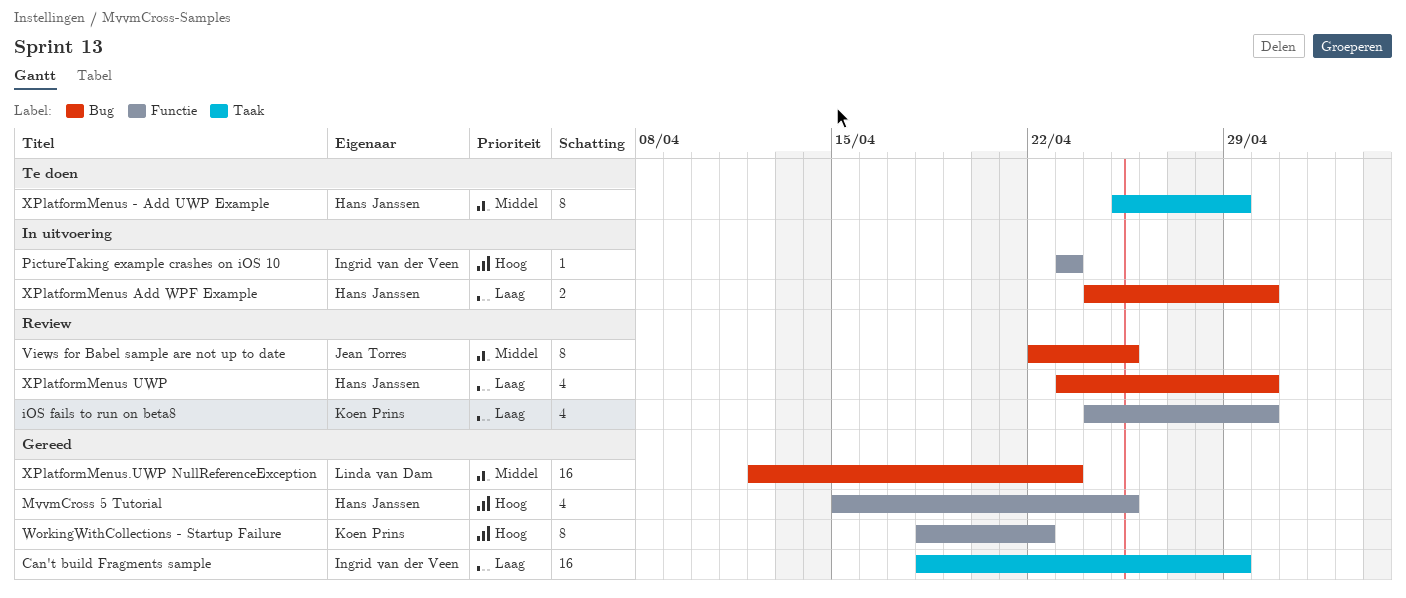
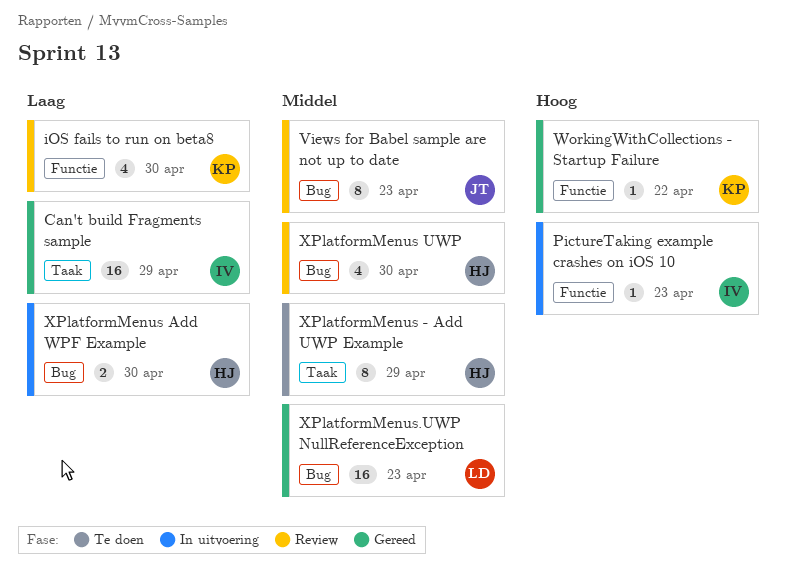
MvvmCross 5 Tutorial: present -> none
Views for Babel sample are not up to date, due: Apr 25 -> Apr 23
WorkingWithCollections - Startup Failure, estimate: 8 -> 1
XPlatformMenus UWP, priority: Laag -> Middel

